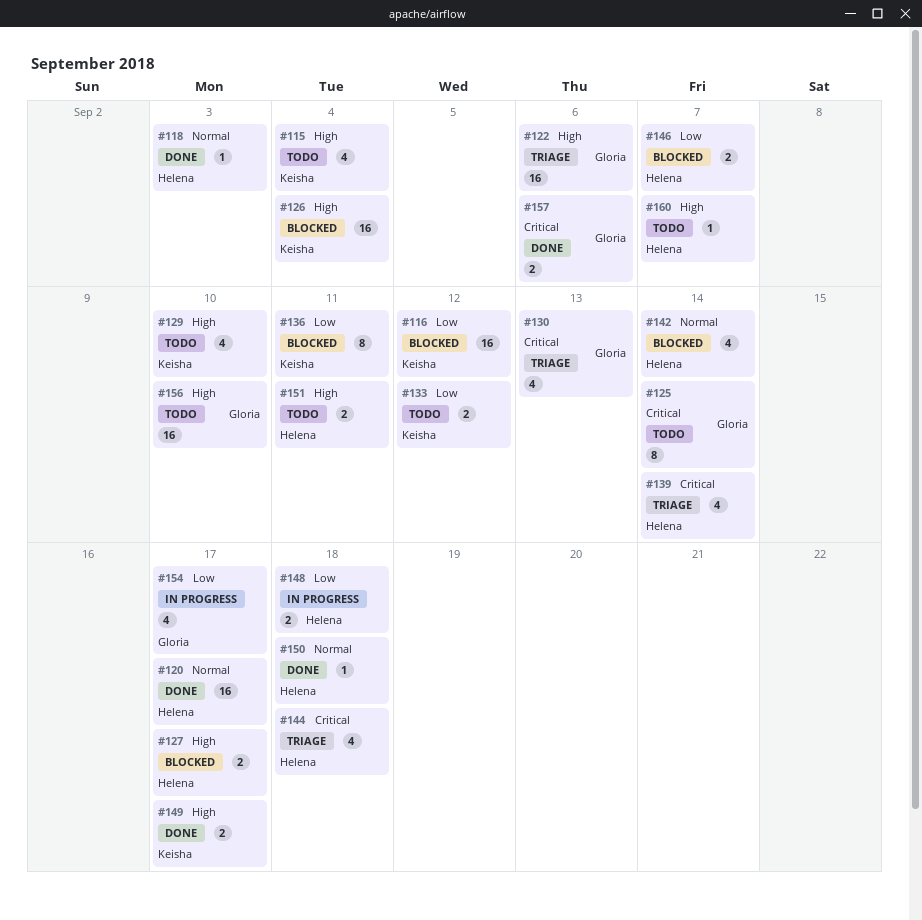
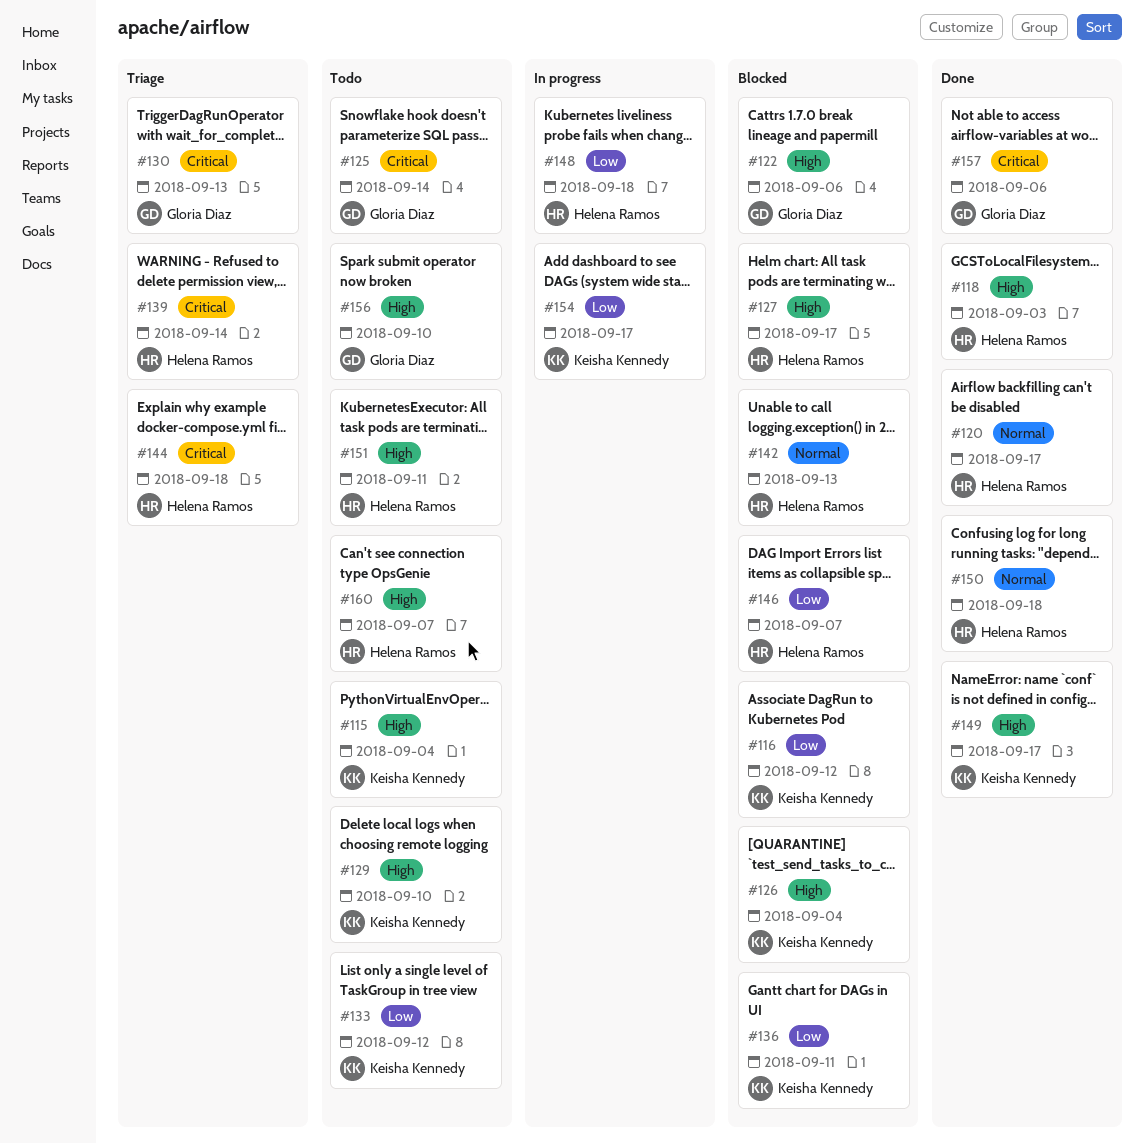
#118, priority: Normal -> High
#122, status: Triage -> Blocked
#142, due: Sep 14 -> Sep 13
#154, owner: Gloria Diaz -> Keisha Kennedy

